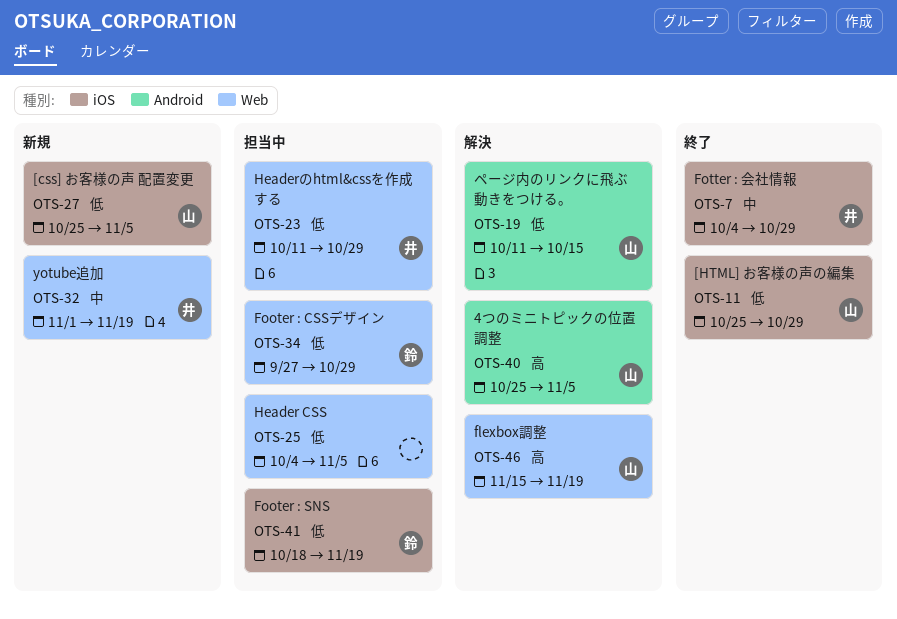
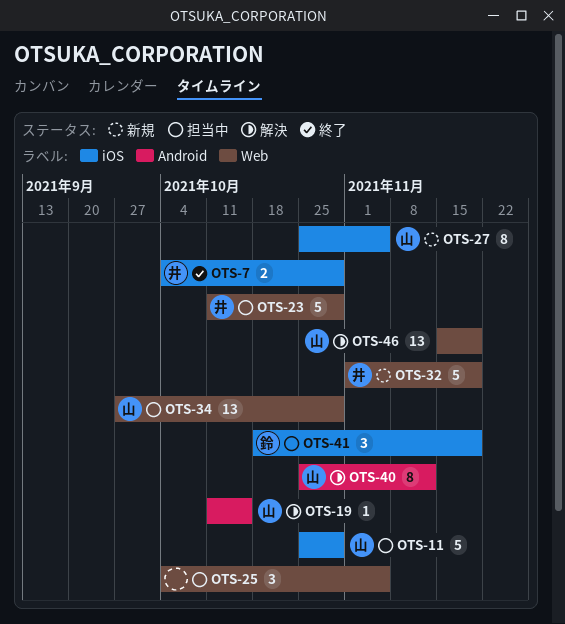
OTS-11, status: 終了 -> 担当中
OTS-34, owner: 鈴 -> 山
OTS-40, due: Nov 5 -> Nov 12

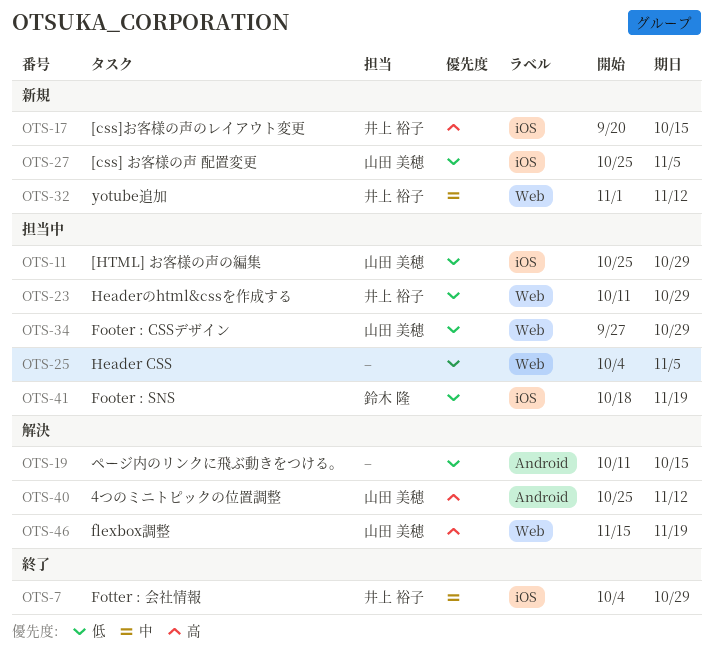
OTS-17: none -> present
OTS-19, owner: 山田 美穂 -> none
OTS-32, due: Nov 19 -> Nov 12

